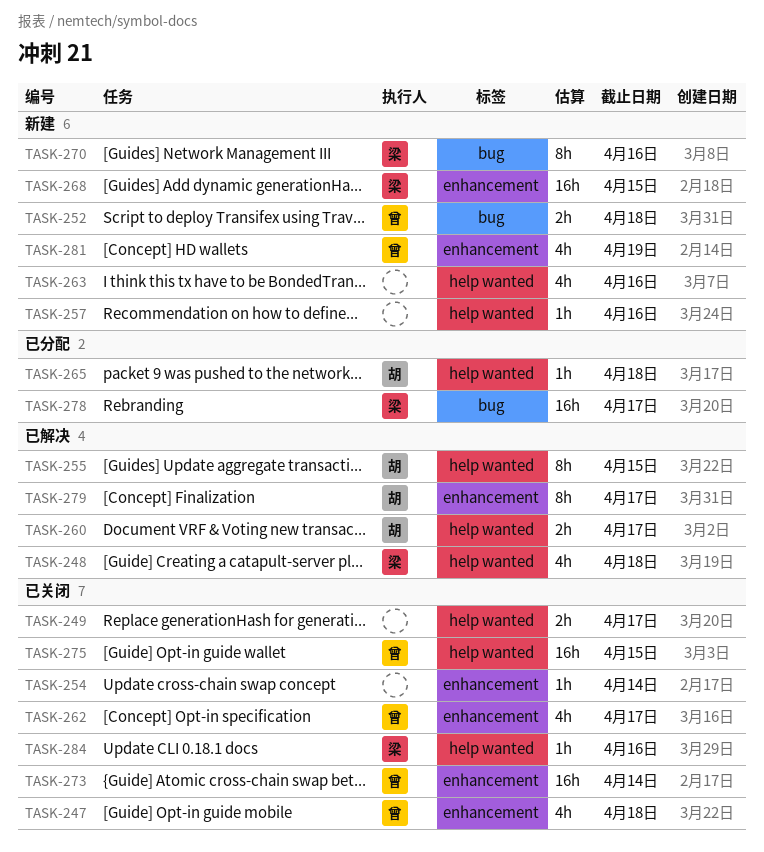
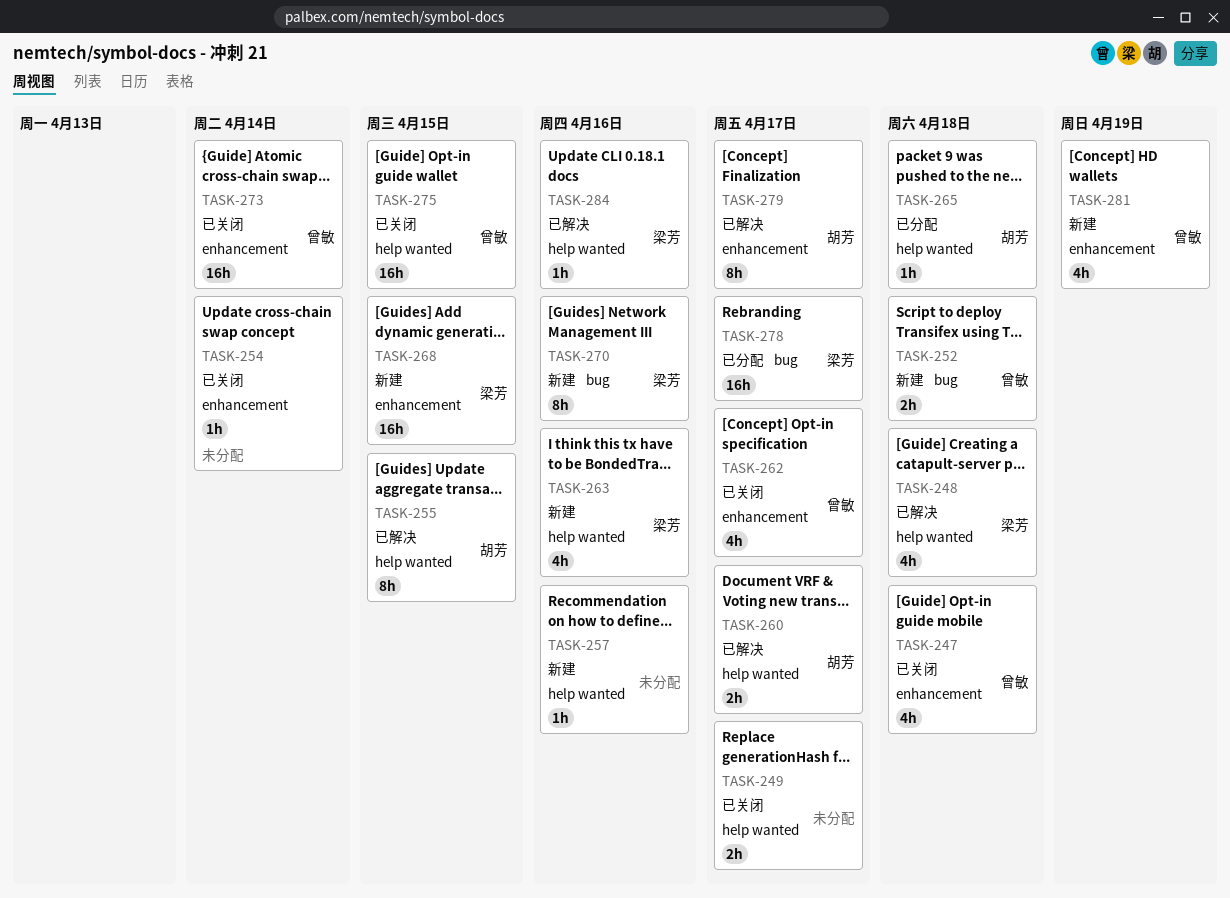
TASK-263, owner: none -> 梁芳
TASK-284, status: 已关闭 -> 已解决

